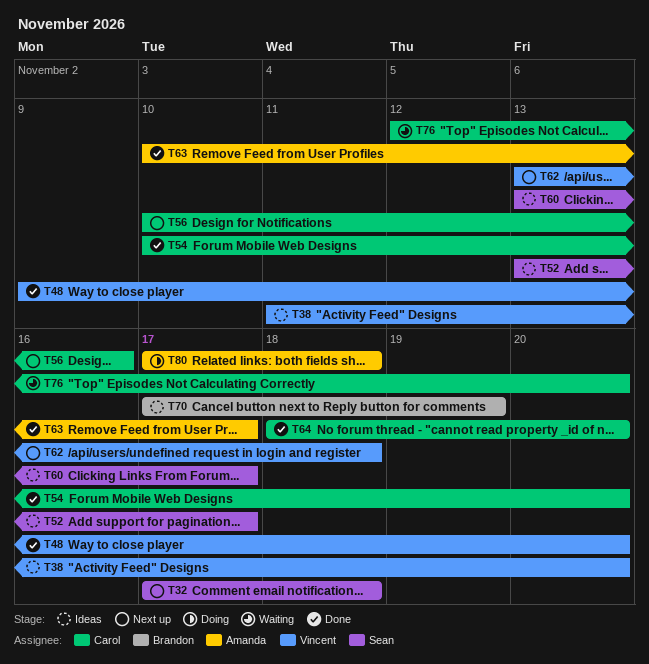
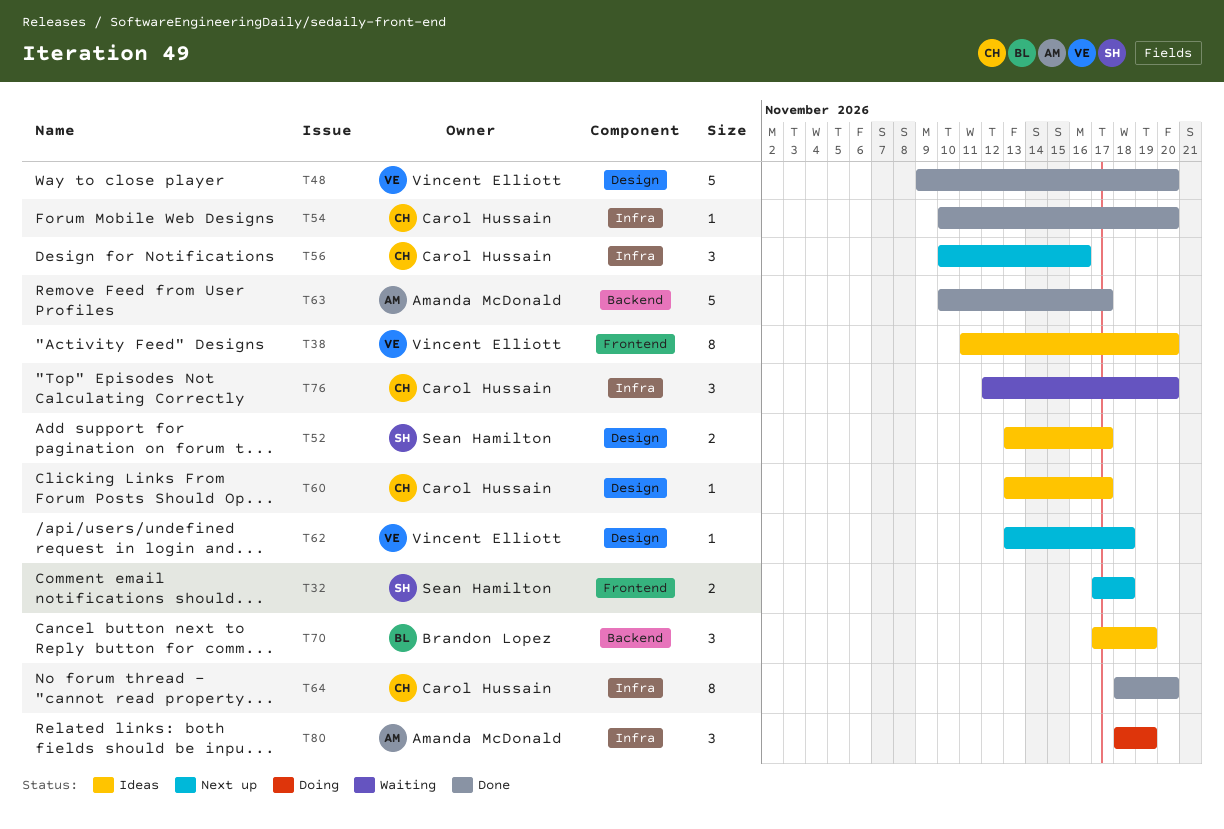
T60, owner: Sean Hamilton -> Carol Hussain
T80, start: Nov 17 -> Nov 18
T80, due: Nov 18 -> Nov 19

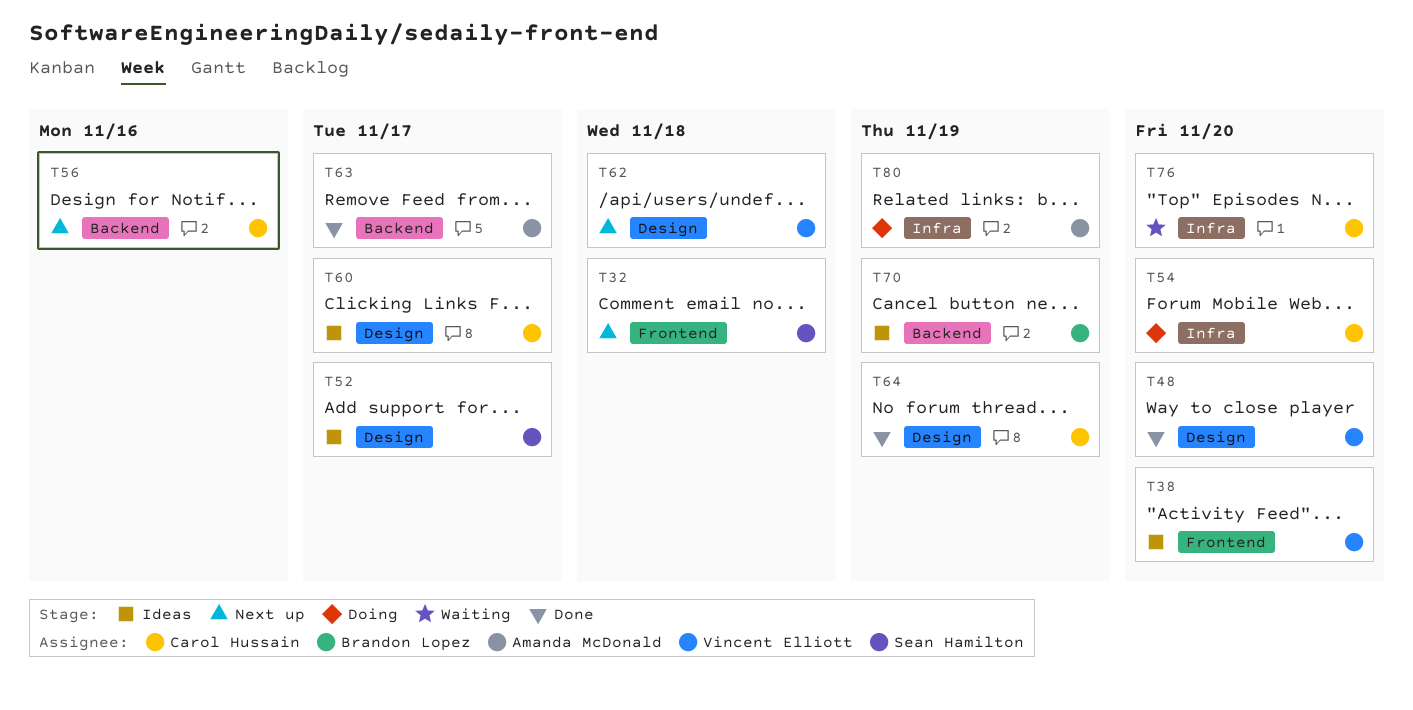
T54, status: Done -> Doing
T56, label: Infra -> Backend
T64, label: Infra -> Design
T64, due: Nov 20 -> Nov 19

